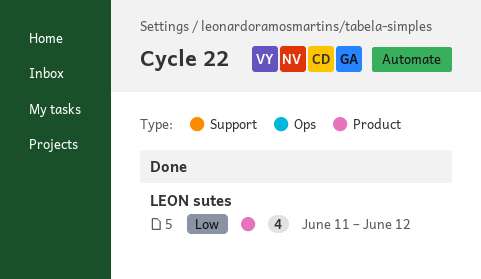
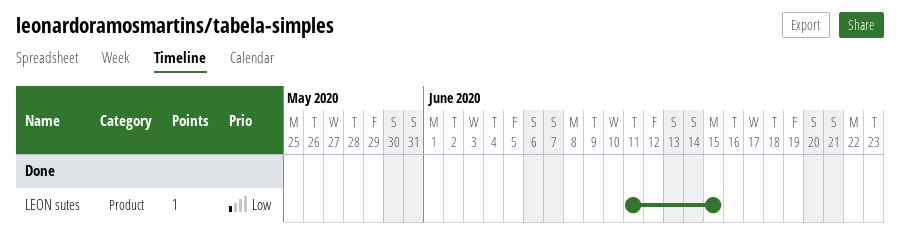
LEON sutes, estimate: 4 -> 1
LEON sutes, due: Jun 12 -> Jun 15

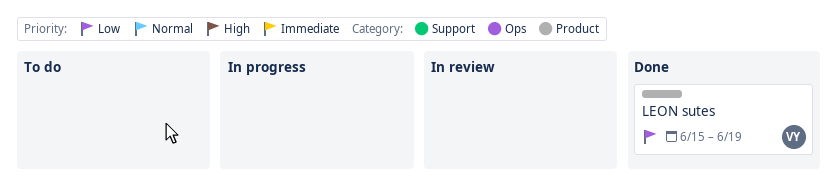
LEON sutes, start: Jun 11 -> Jun 15
LEON sutes, due: Jun 15 -> Jun 19

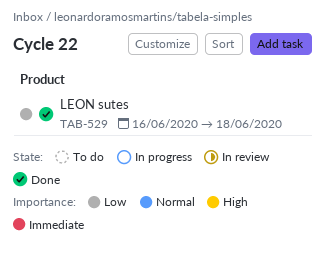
LEON sutes, start: Jun 15 -> Jun 16
LEON sutes, due: Jun 19 -> Jun 18

